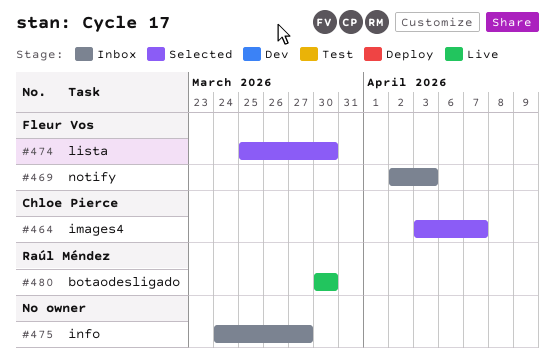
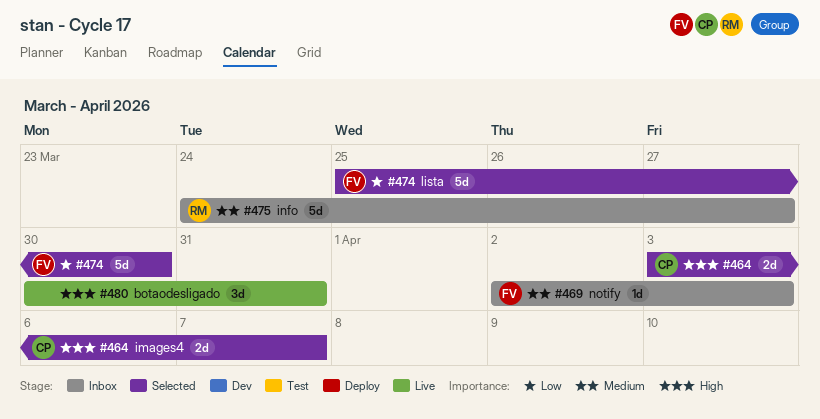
#475, owner: none -> Raúl Méndez
#480, owner: Raúl Méndez -> none
#480, due: Mar 30 -> Mar 31

